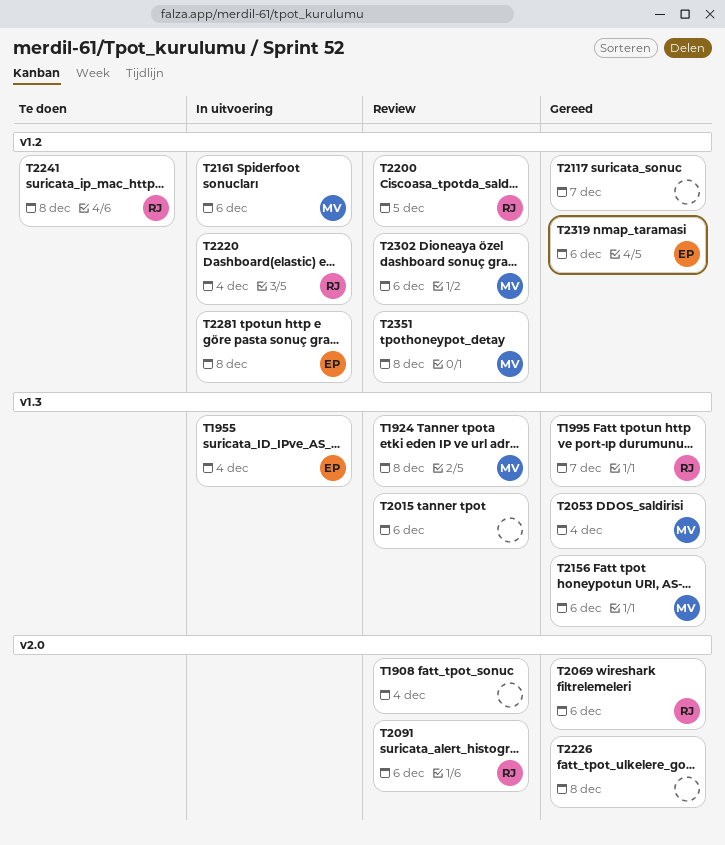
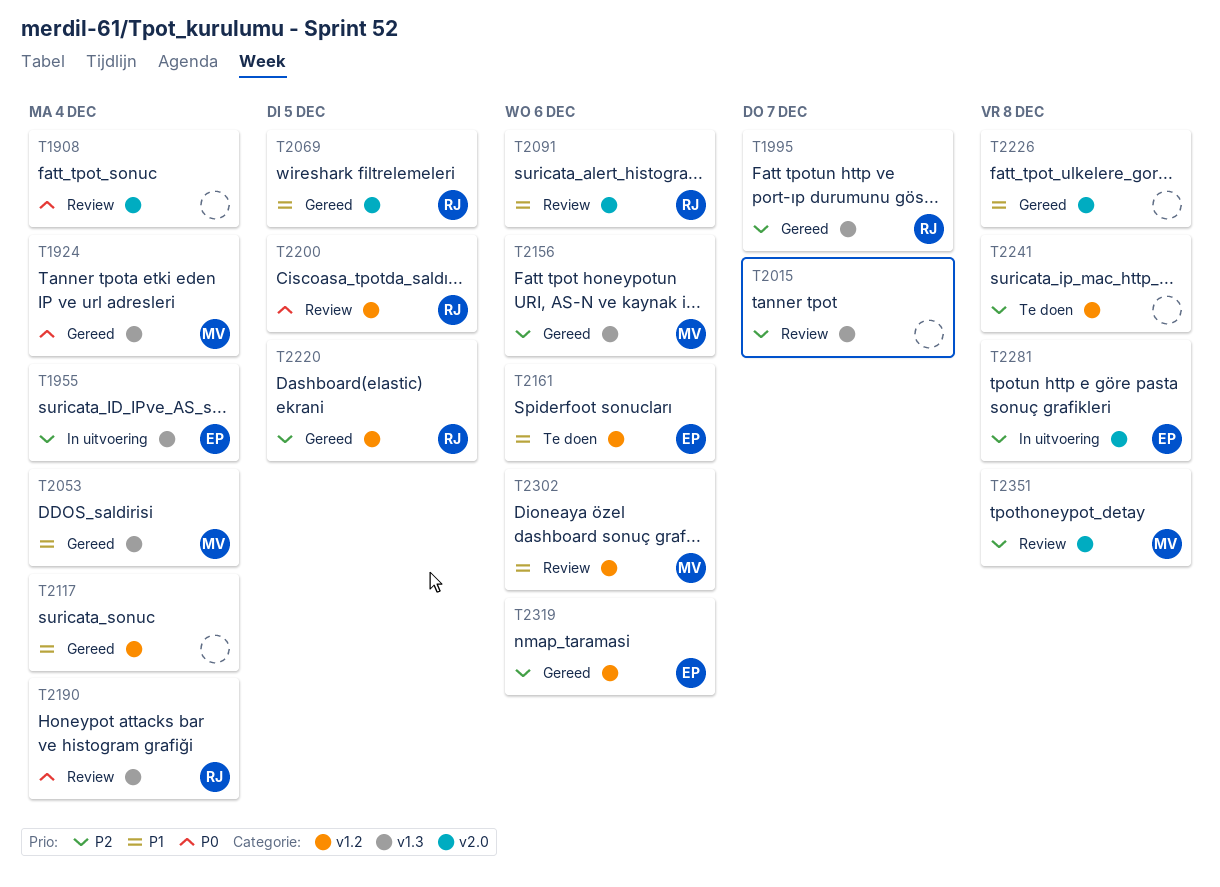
T1924, status: Review -> Gereed
T1924, due: Dec 8 -> Dec 4
T2015, due: Dec 6 -> Dec 7
T2069, due: Dec 6 -> Dec 5
T2117, due: Dec 7 -> Dec 4
T2161, status: In uitvoering -> Te doen
T2161, owner: MV -> EP
T2190: none -> present
T2220, status: In uitvoering -> Gereed
T2220, due: Dec 4 -> Dec 5
T2241, owner: RJ -> none
T2281, label: v1.2 -> v2.0
T2351, label: v1.2 -> v2.0

